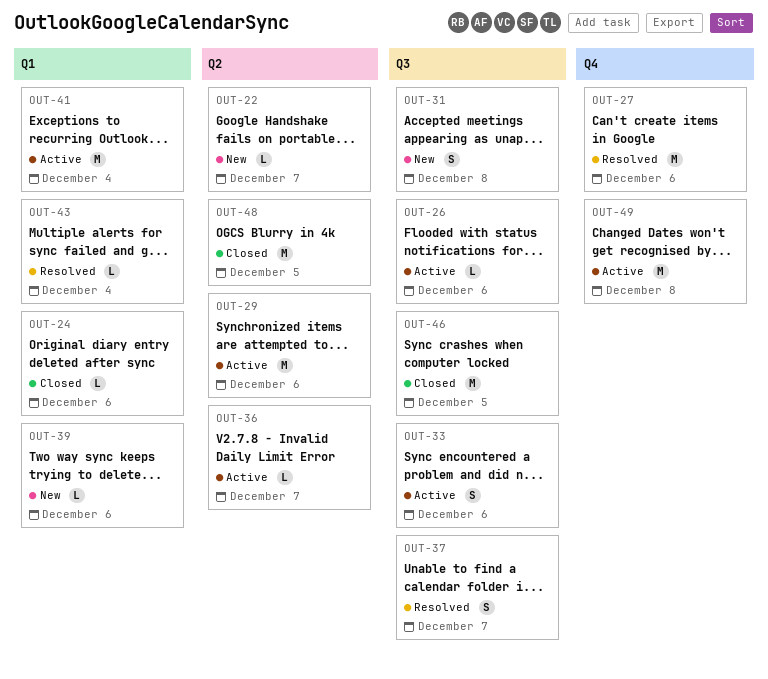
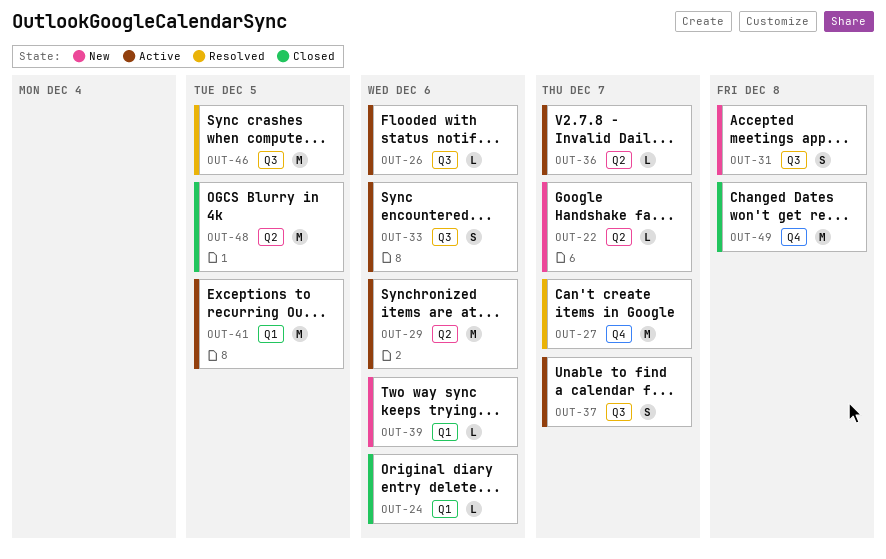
OUT-27, due: Dec 6 -> Dec 7
OUT-37, status: Resolved -> Active
OUT-41, due: Dec 4 -> Dec 5
OUT-43: present -> none
OUT-46, status: Closed -> Resolved
OUT-49, status: Active -> Closed

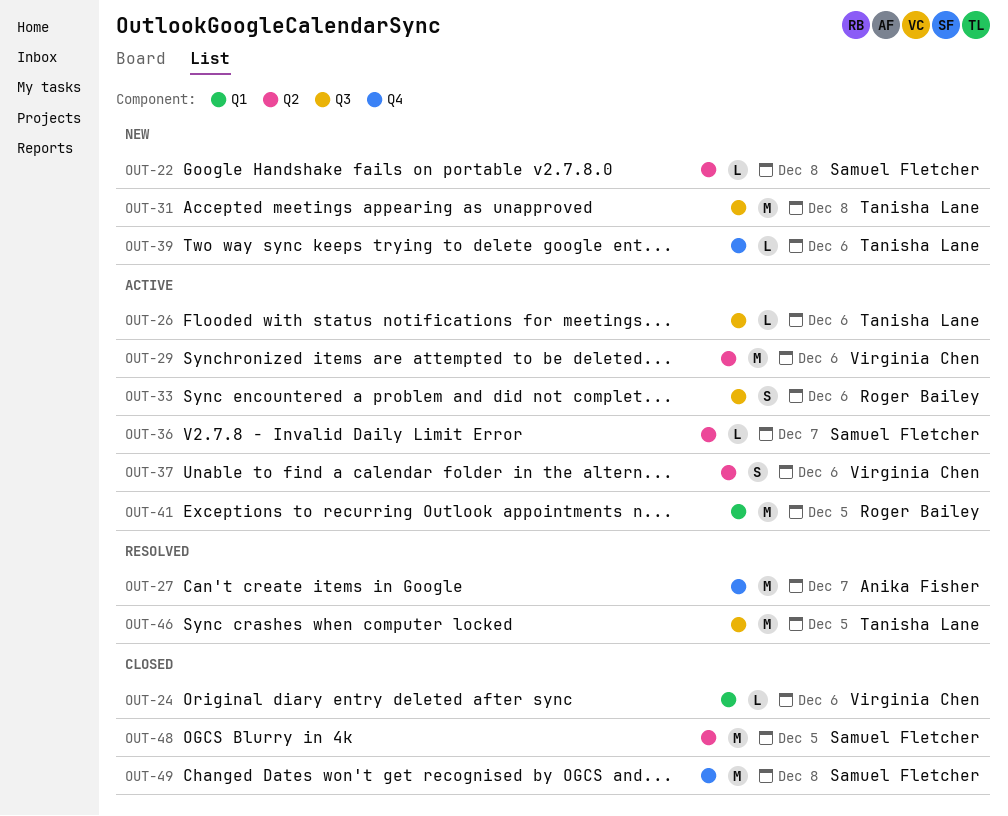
OUT-22, due: Dec 7 -> Dec 8
OUT-31, estimate: S -> M
OUT-37, label: Q3 -> Q2
OUT-37, due: Dec 7 -> Dec 6
OUT-39, label: Q1 -> Q4

